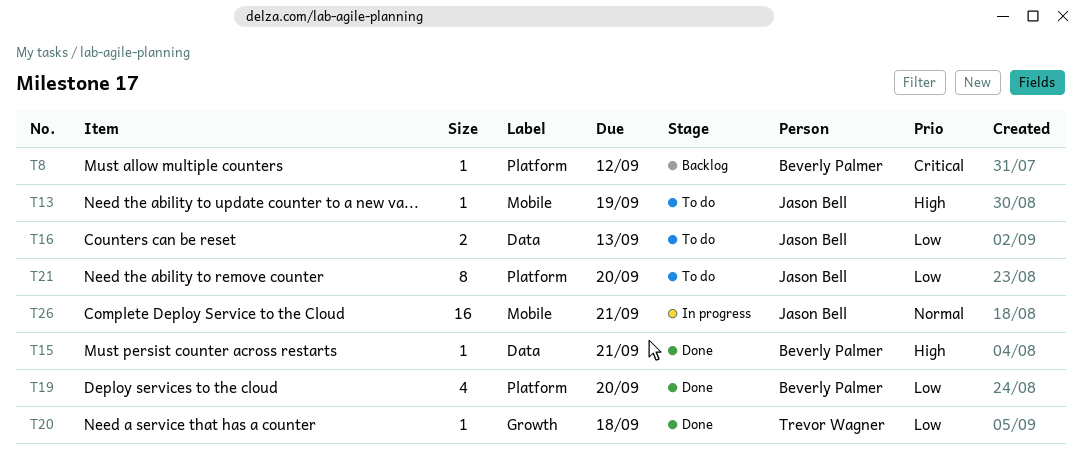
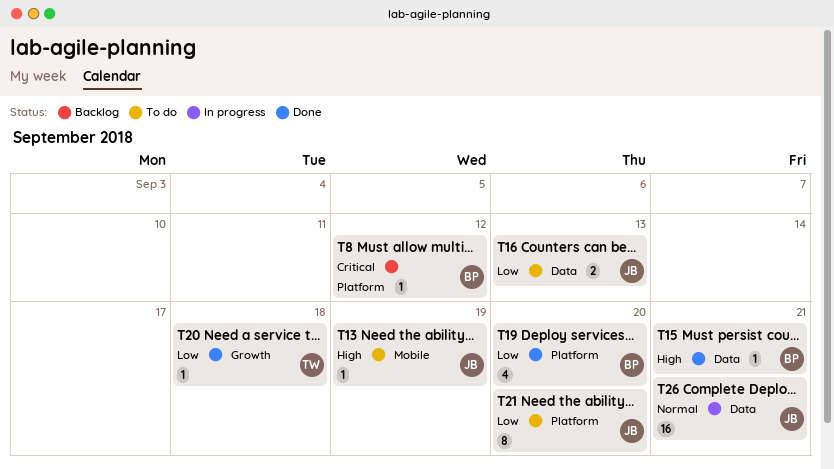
T26, label: Mobile -> Data

